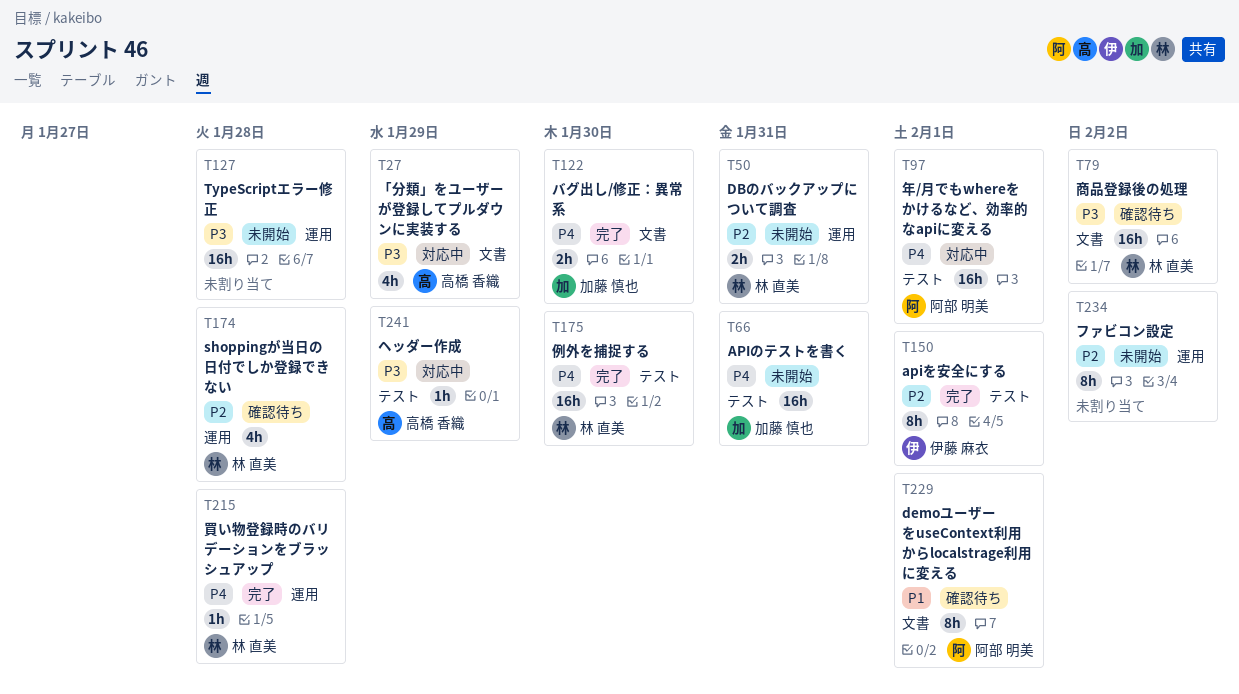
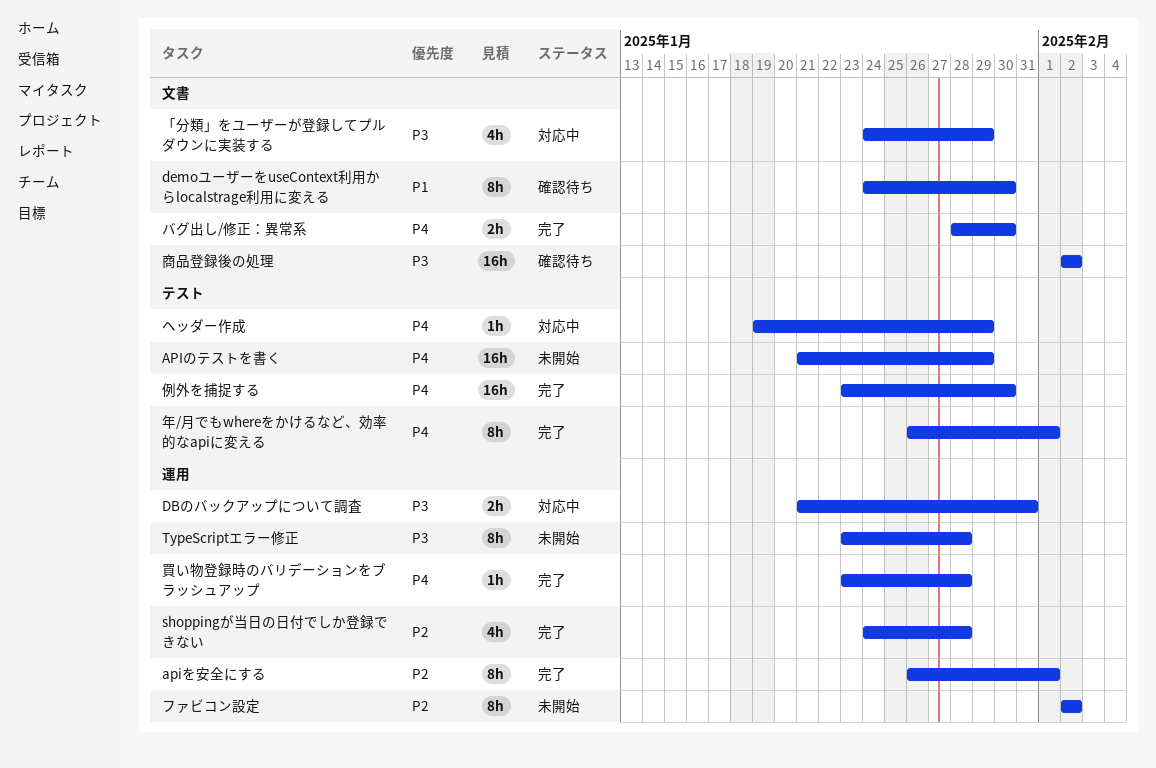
APIのテストを書く, due: Jan 31 -> Jan 29
apiを安全にする, label: テスト -> 運用
DBのバックアップについて調査, status: 未開始 -> 対応中
DBのバックアップについて調査, priority: P2 -> P3
demoユーザーをuseContext利用からlocalstrage利用に変える, due: Feb 1 -> Jan 30
shoppingが当日の日付でしか登録できない, status: 確認待ち -> 完了
TypeScriptエラー修正, estimate: 16h -> 8h
ヘッダー作成, priority: P3 -> P4
年/月でもwhereをかけるなど、効率的なapiに変える, status: 対応中 -> 完了
年/月でもwhereをかけるなど、効率的なapiに変える, estimate: 16h -> 8h

